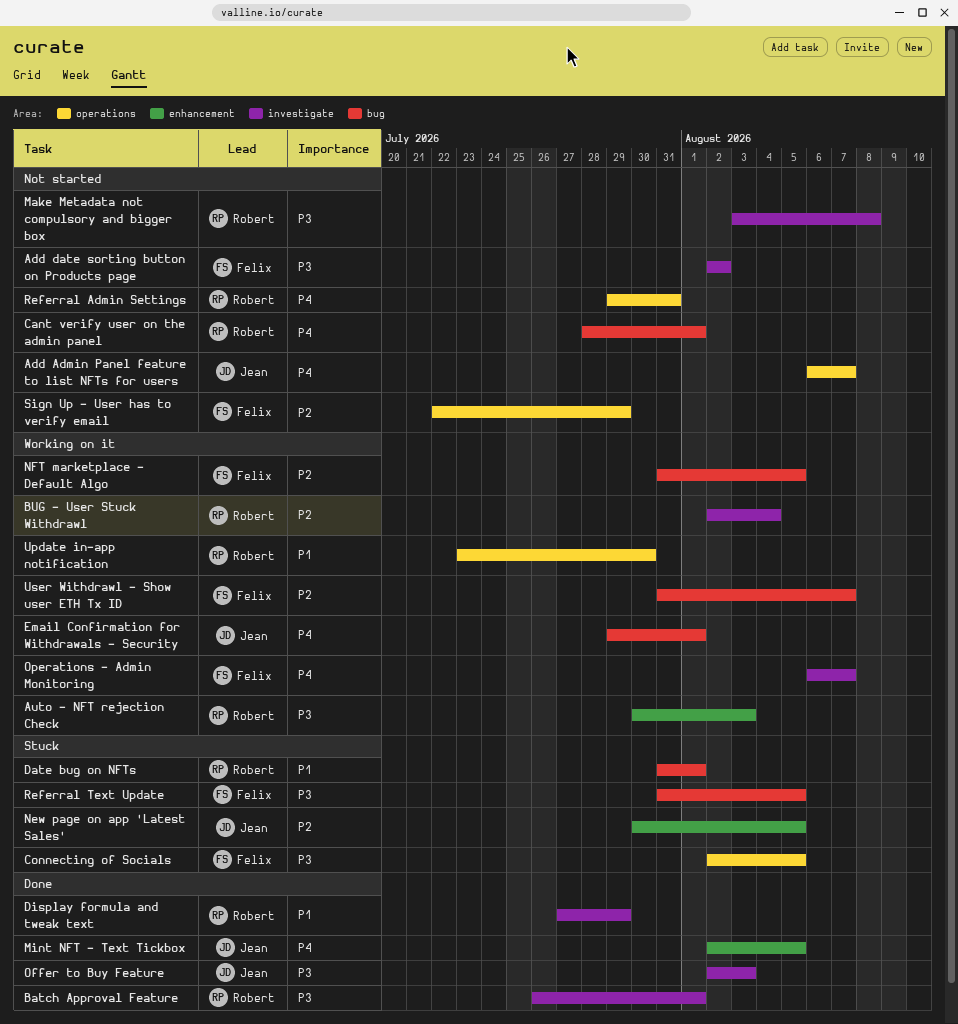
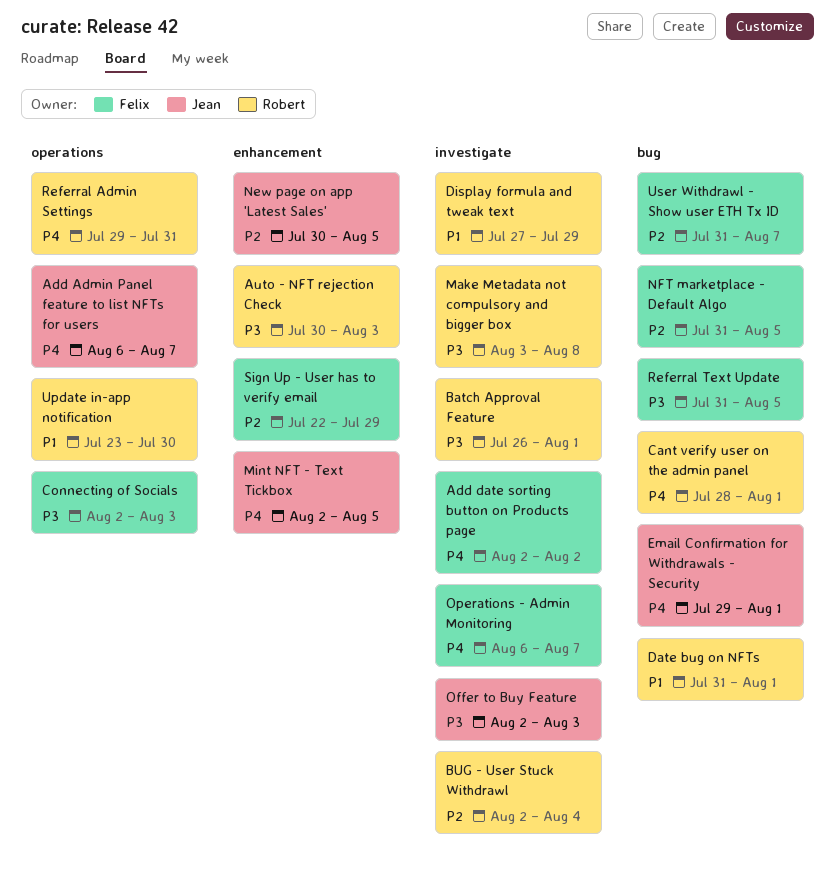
Add date sorting button on Products page, priority: P3 -> P4
Connecting of Socials, due: Aug 5 -> Aug 3
Sign Up - User has to verify email, label: operations -> enhancement

